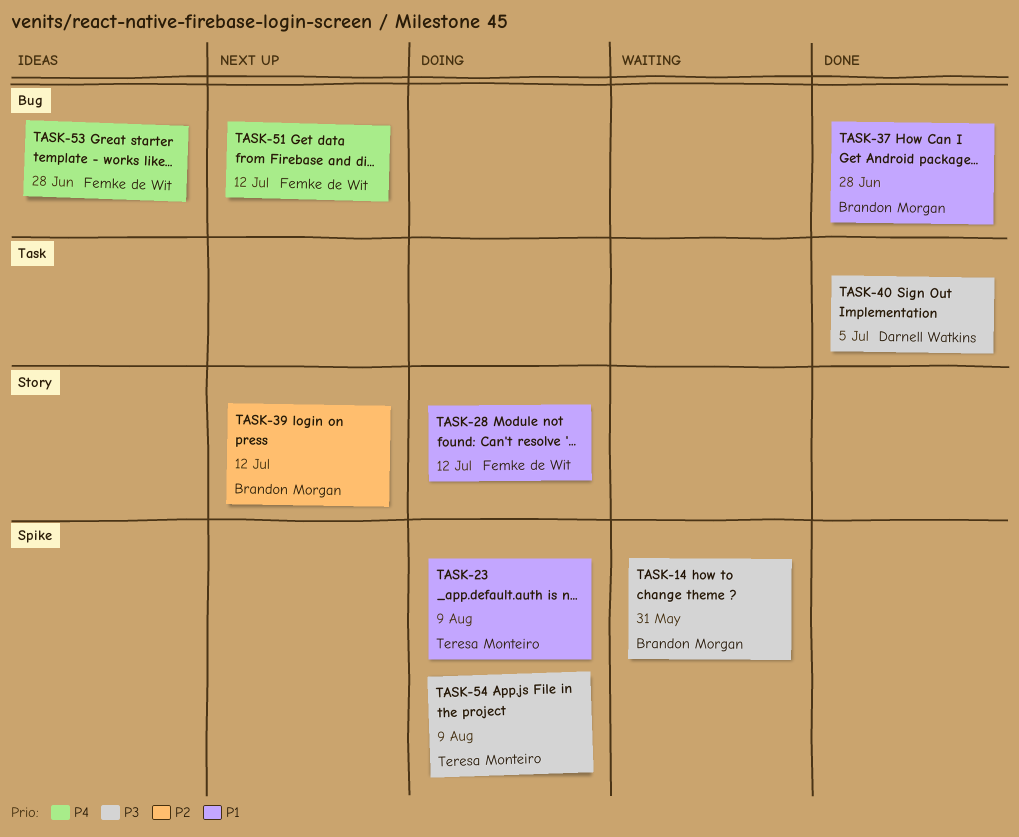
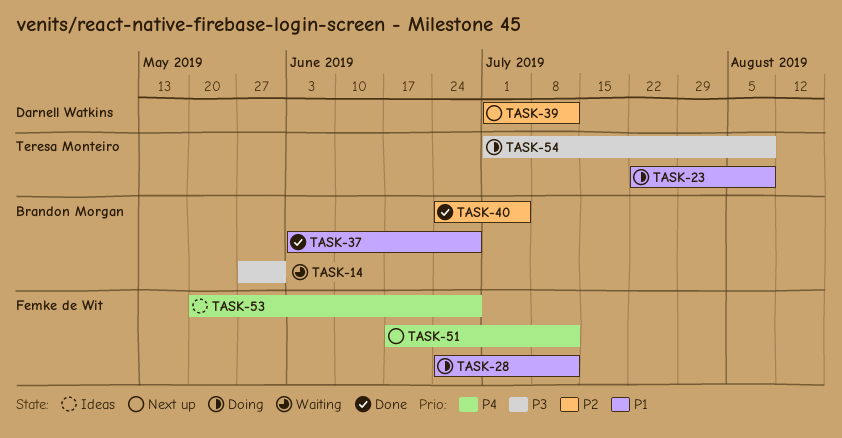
TASK-39, owner: Brandon Morgan -> Darnell Watkins
TASK-40, owner: Darnell Watkins -> Brandon Morgan
TASK-40, priority: P3 -> P2

